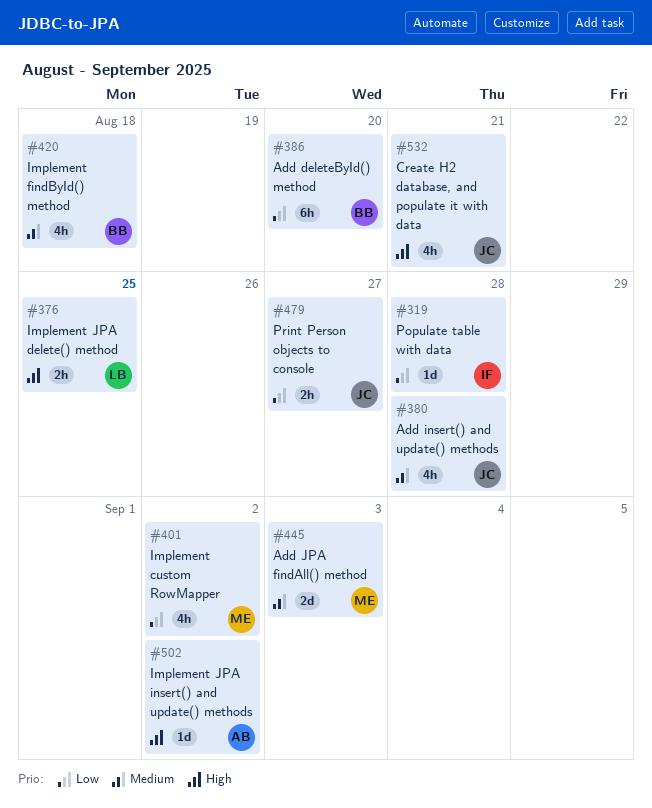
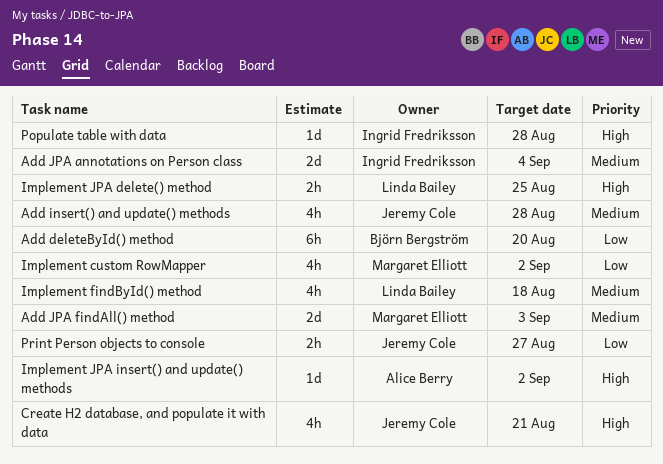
Add JPA annotations on Person class: none -> present
Implement findById() method, owner: Björn Bergström -> Linda Bailey
Populate table with data, priority: Low -> High

